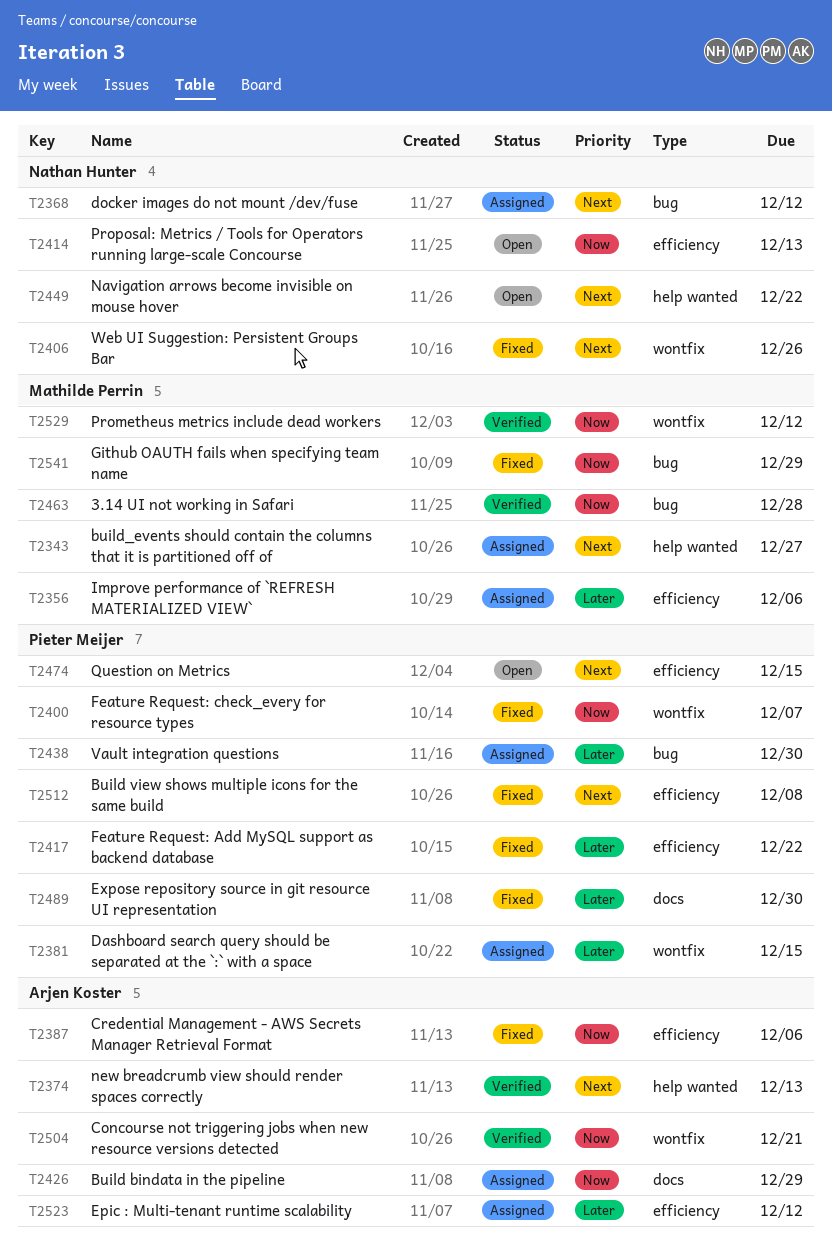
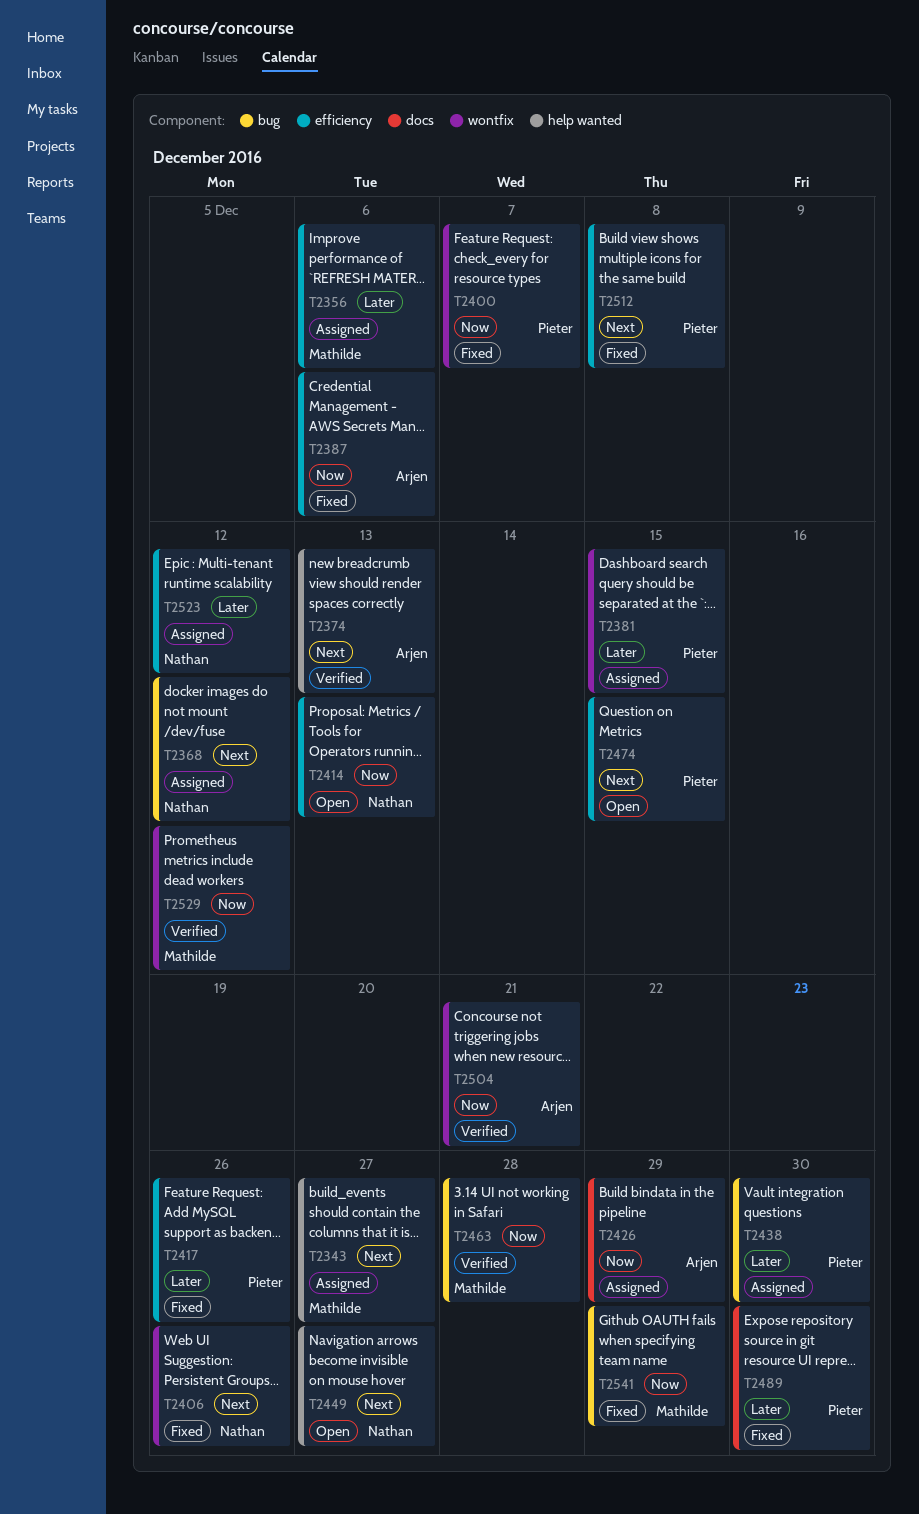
T2417, due: Dec 22 -> Dec 26
T2449, due: Dec 22 -> Dec 27
T2523, owner: Arjen Koster -> Nathan Hunter

